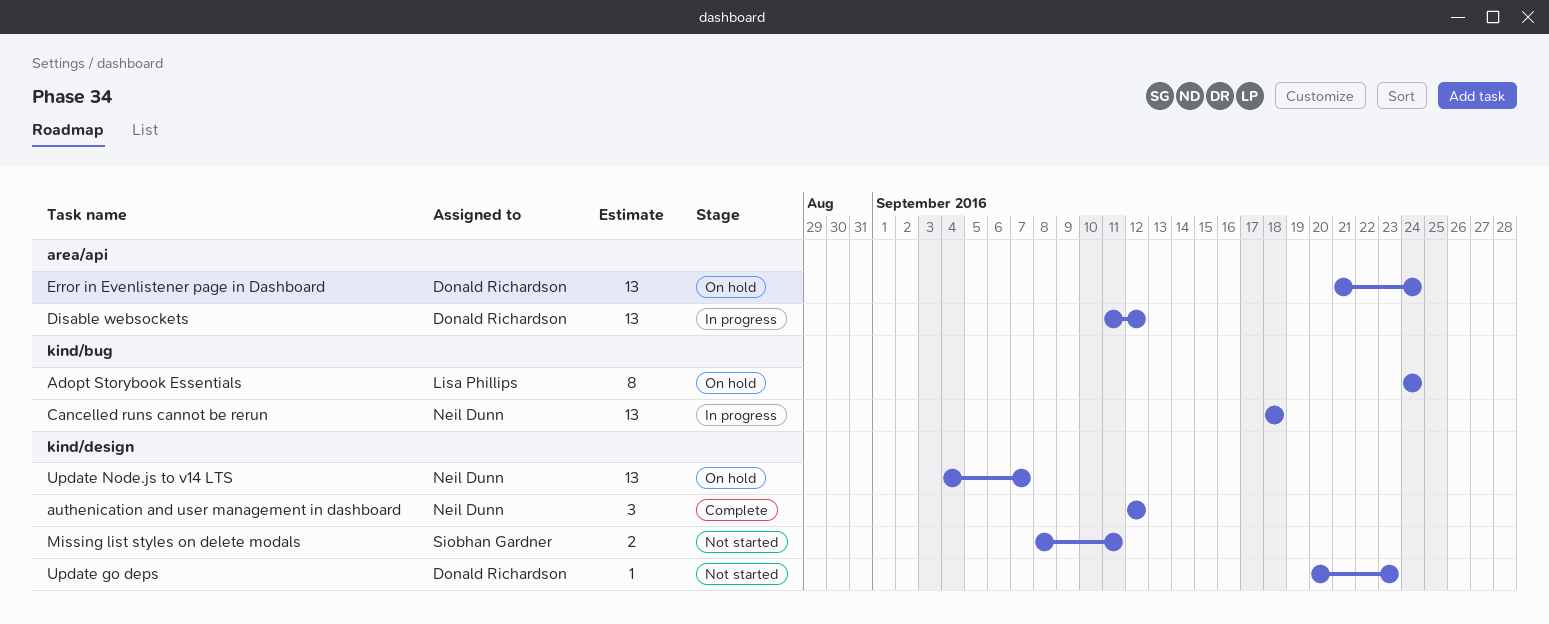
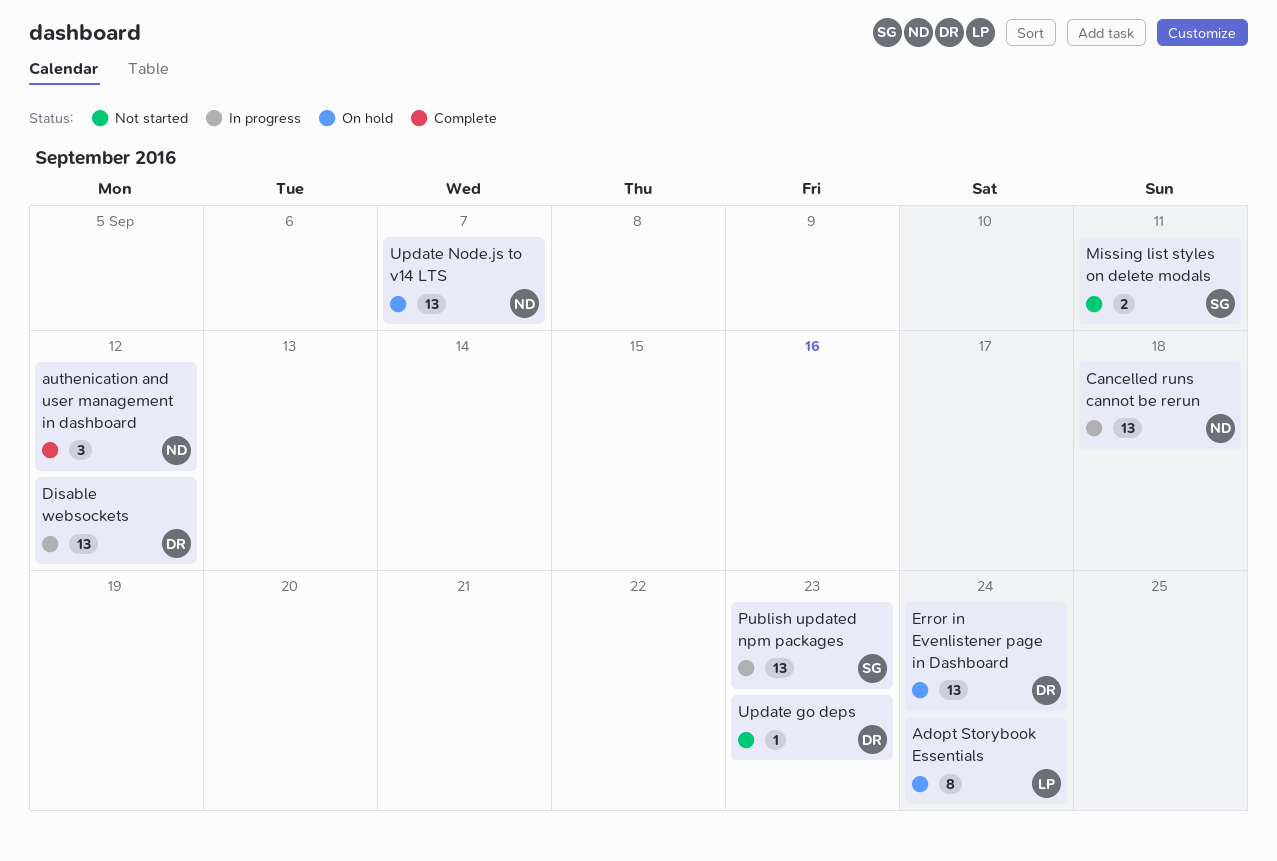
Publish updated npm packages: none -> present

